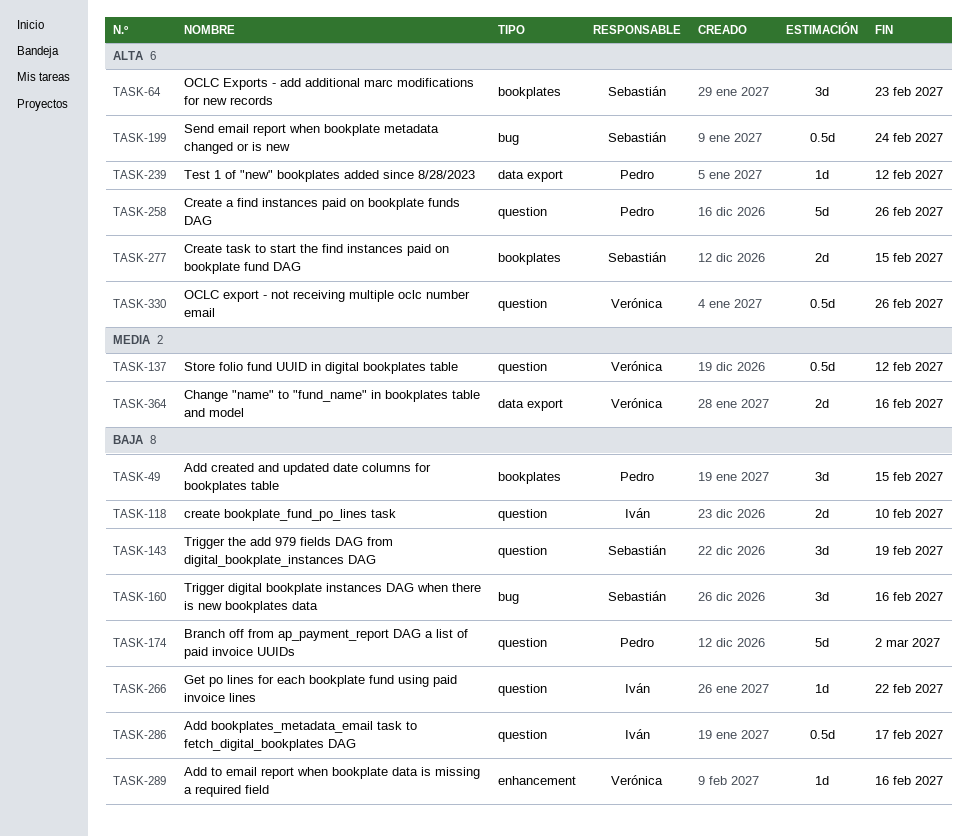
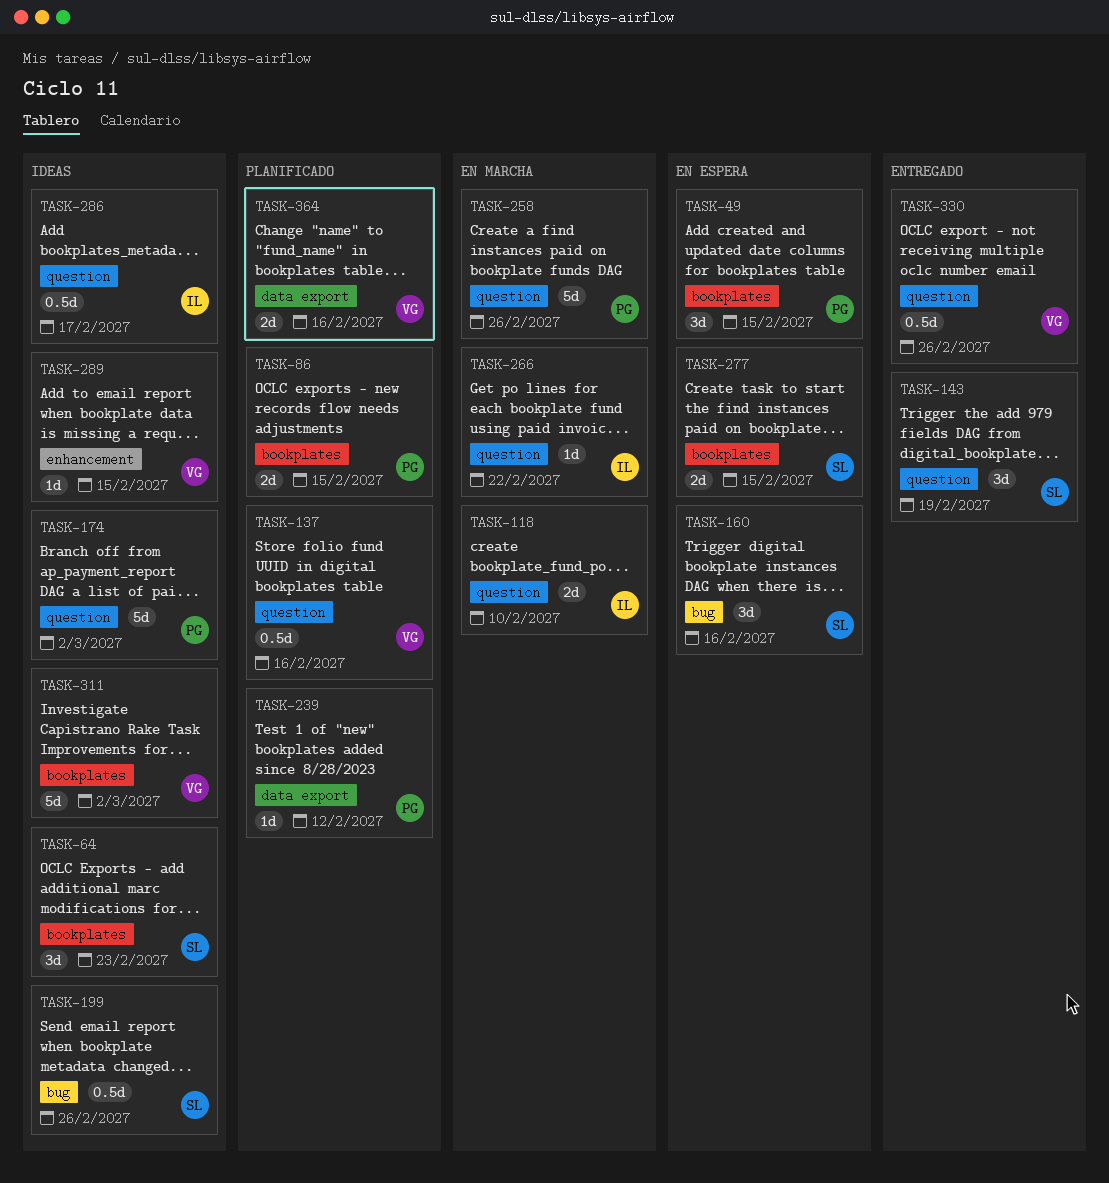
TASK-86: none -> present
TASK-137, due: Feb 12 -> Feb 16
TASK-199, due: Feb 24 -> Feb 26
TASK-289, due: Feb 16 -> Feb 15
TASK-311: none -> present

